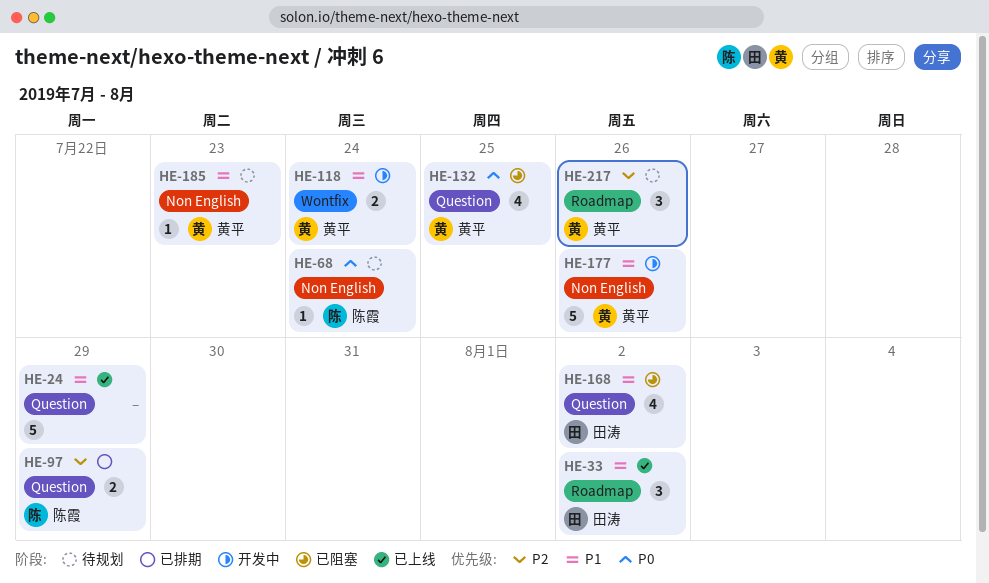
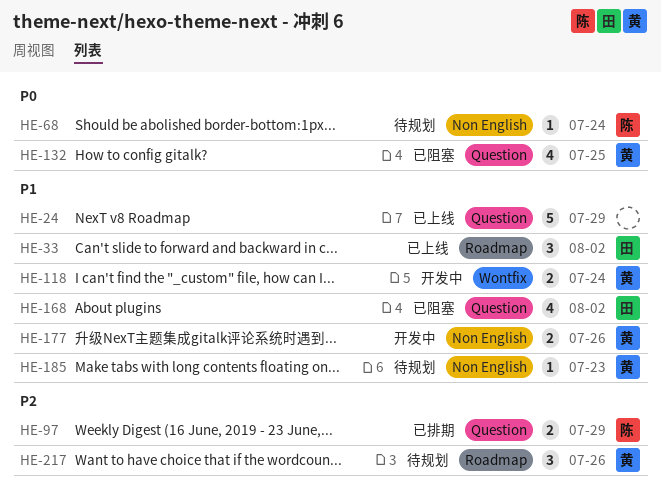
HE-177, estimate: 5 -> 2

